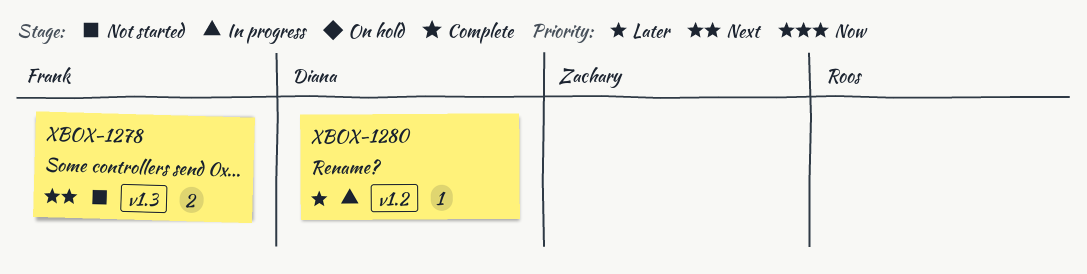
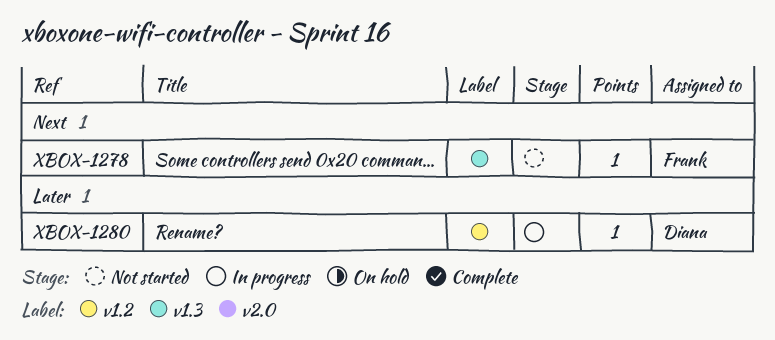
XBOX-1278, estimate: 2 -> 1

